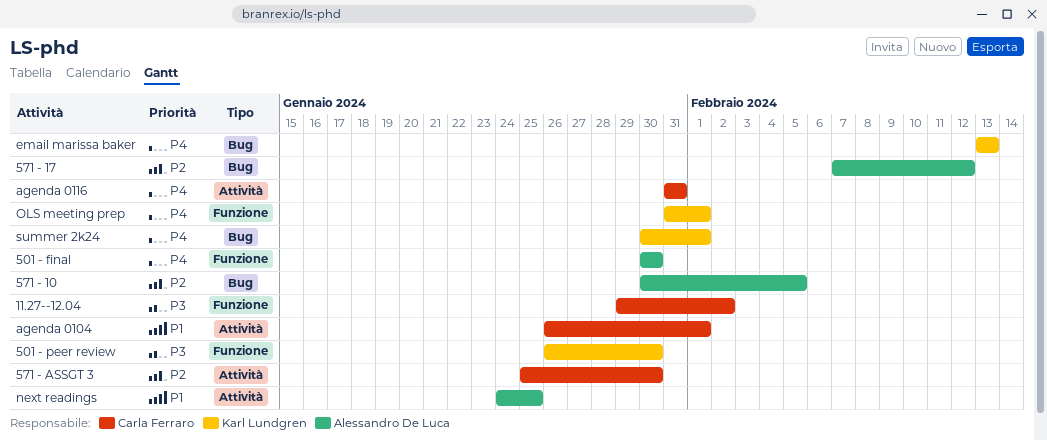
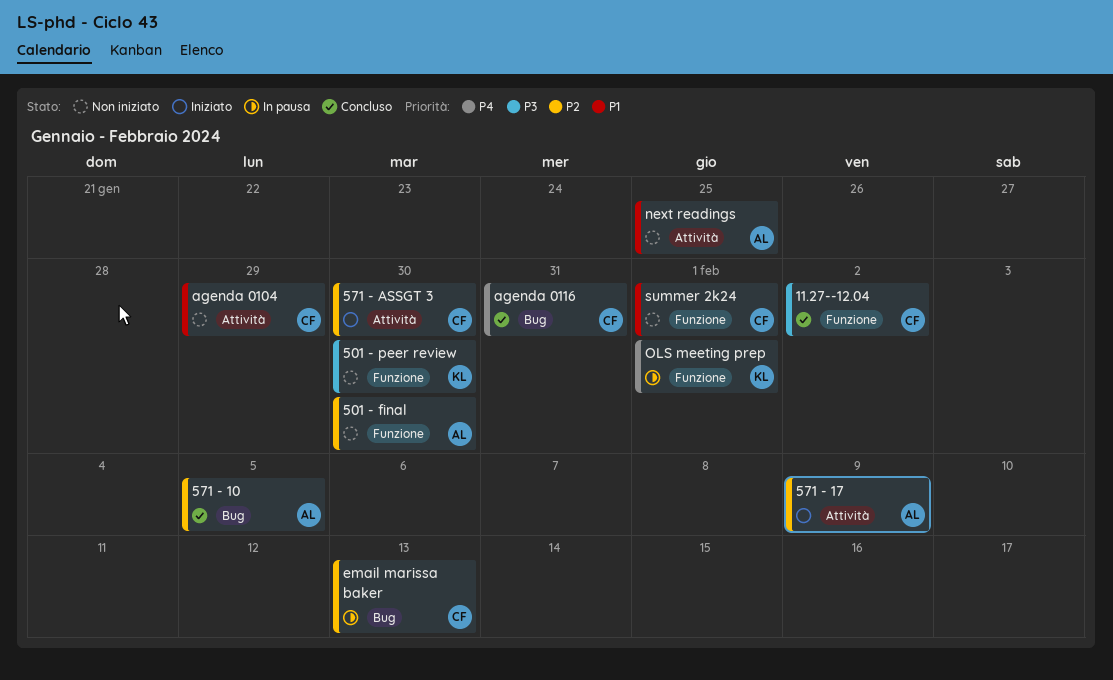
501 - final, priority: P4 -> P2
571 - 17, label: Bug -> Attività
571 - 17, due: Feb 12 -> Feb 9
agenda 0104, due: Feb 1 -> Jan 29
agenda 0116, label: Attività -> Bug
email marissa baker, owner: Karl Lundgren -> Carla Ferraro
email marissa baker, priority: P4 -> P2
summer 2k24, owner: Karl Lundgren -> Carla Ferraro
summer 2k24, priority: P4 -> P1
summer 2k24, label: Bug -> Funzione

